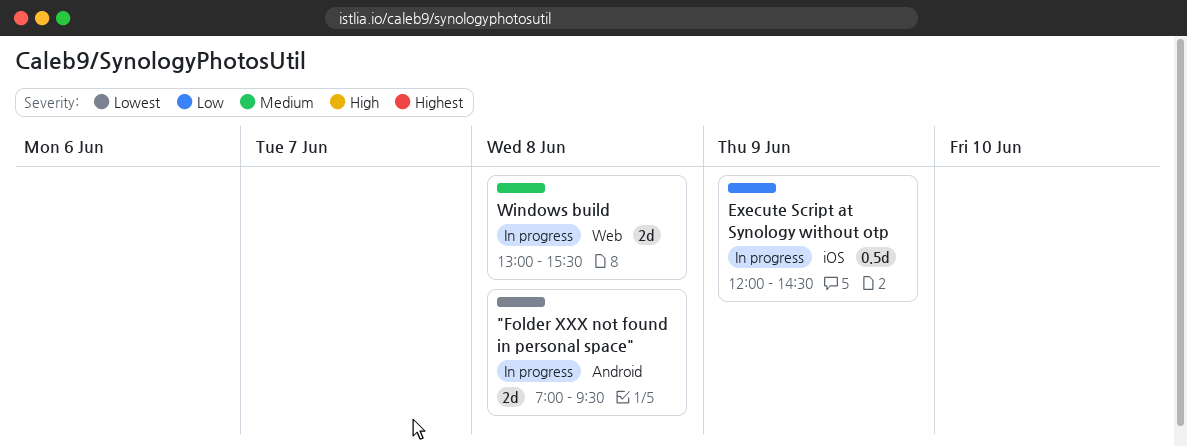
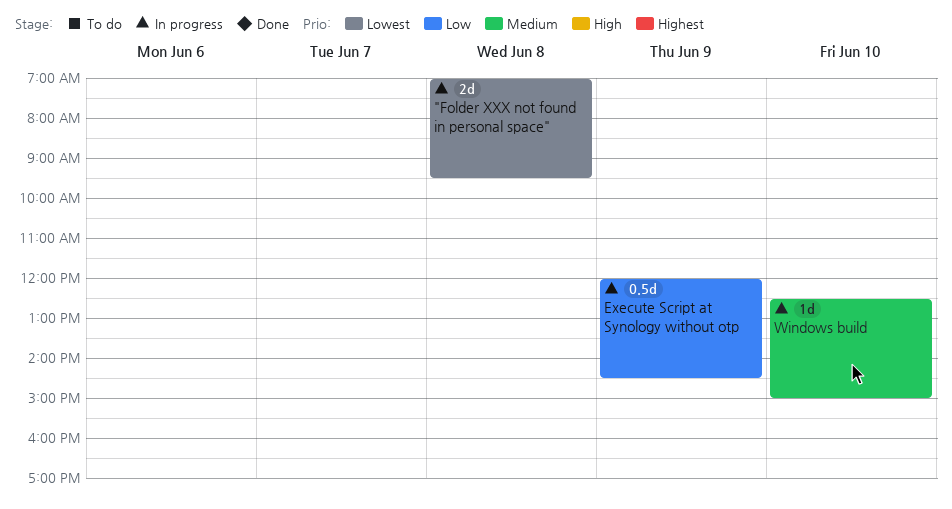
Windows build, estimate: 2d -> 1d
Windows build, day: Jun 8 -> Jun 10
Windows build, begins: 13:00 -> 12:30
Windows build, ends: 15:30 -> 15:00

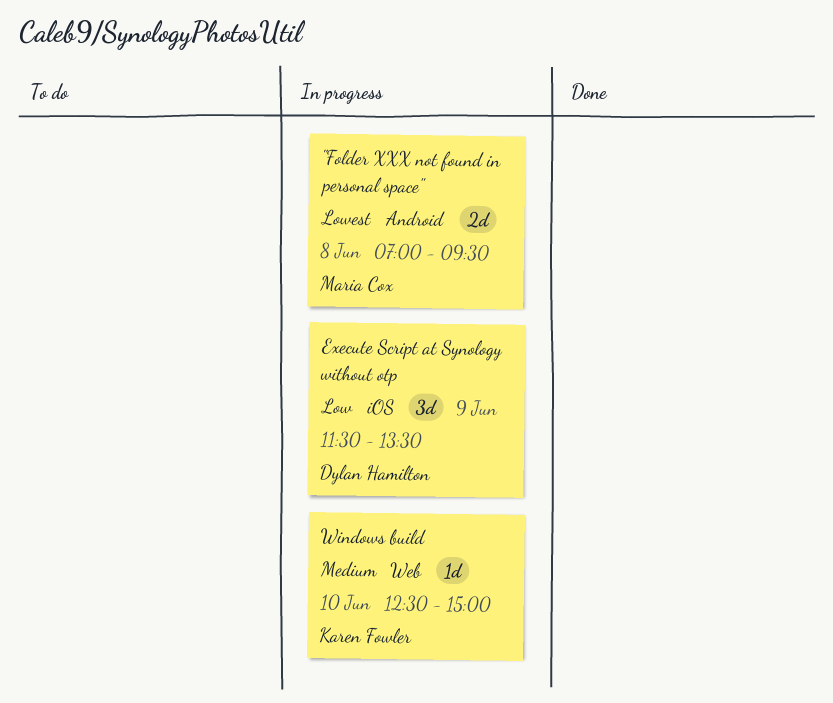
Execute Script at Synology without otp, estimate: 0.5d -> 3d
Execute Script at Synology without otp, begins: 12:00 -> 11:30
Execute Script at Synology without otp, ends: 14:30 -> 13:30

